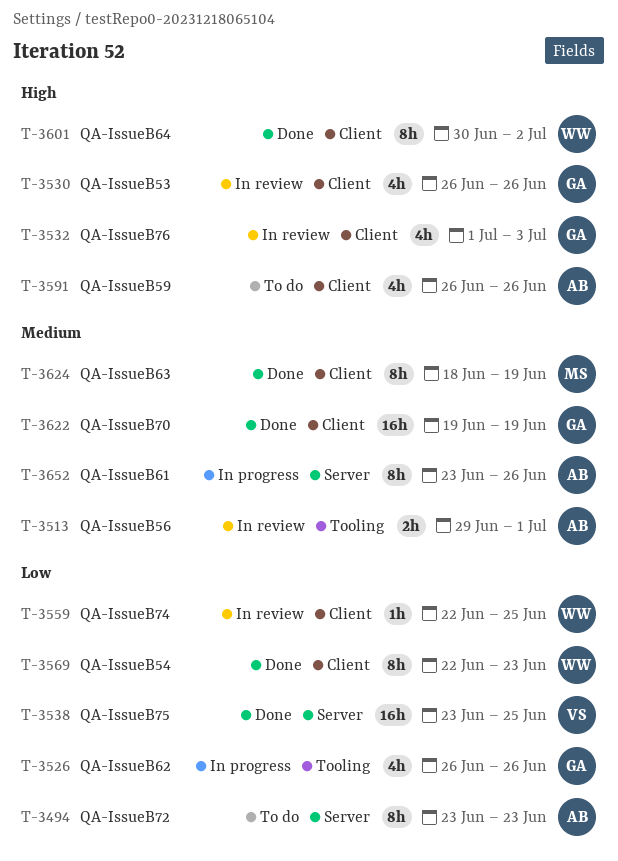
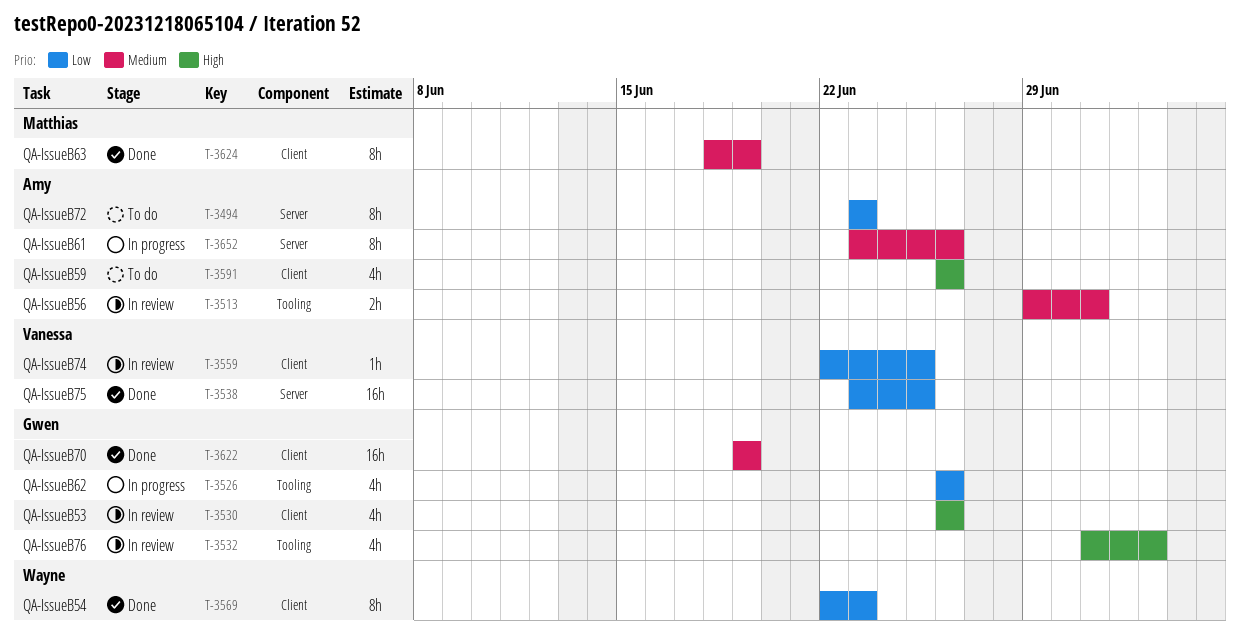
T-3532, label: Client -> Tooling
T-3559, owner: Wayne -> Vanessa
T-3601: present -> none

